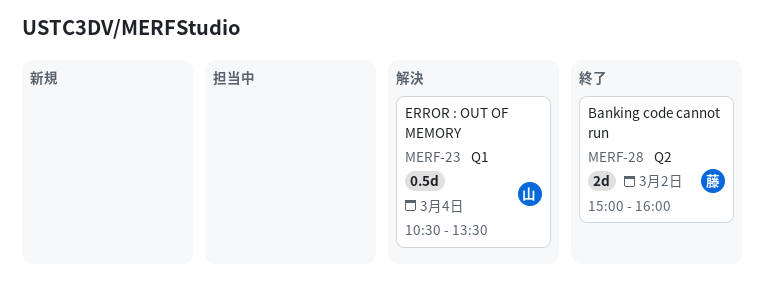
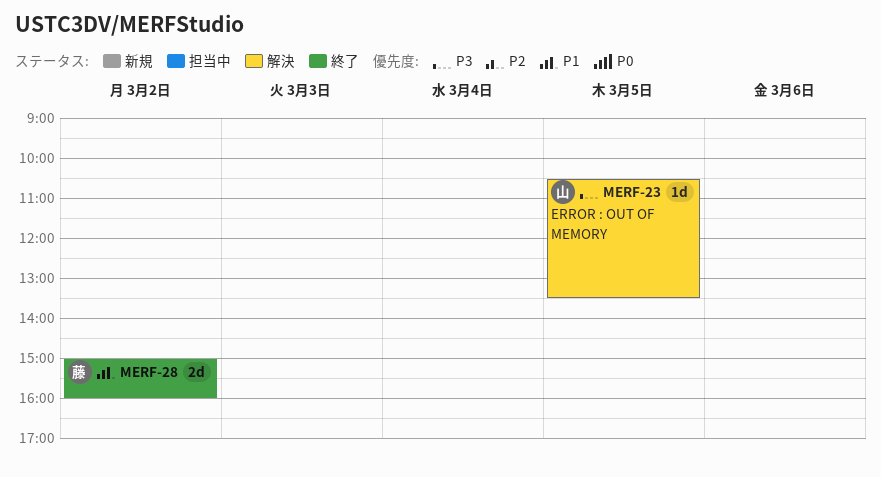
MERF-23, estimate: 0.5d -> 1d
MERF-23, day: Mar 4 -> Mar 5

